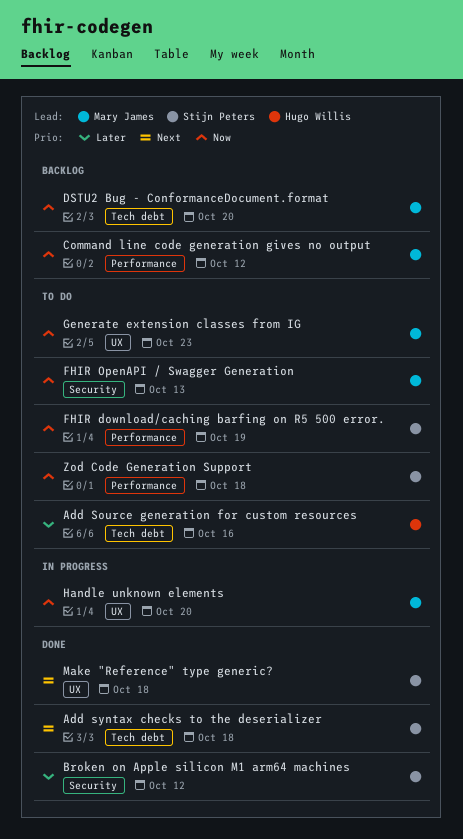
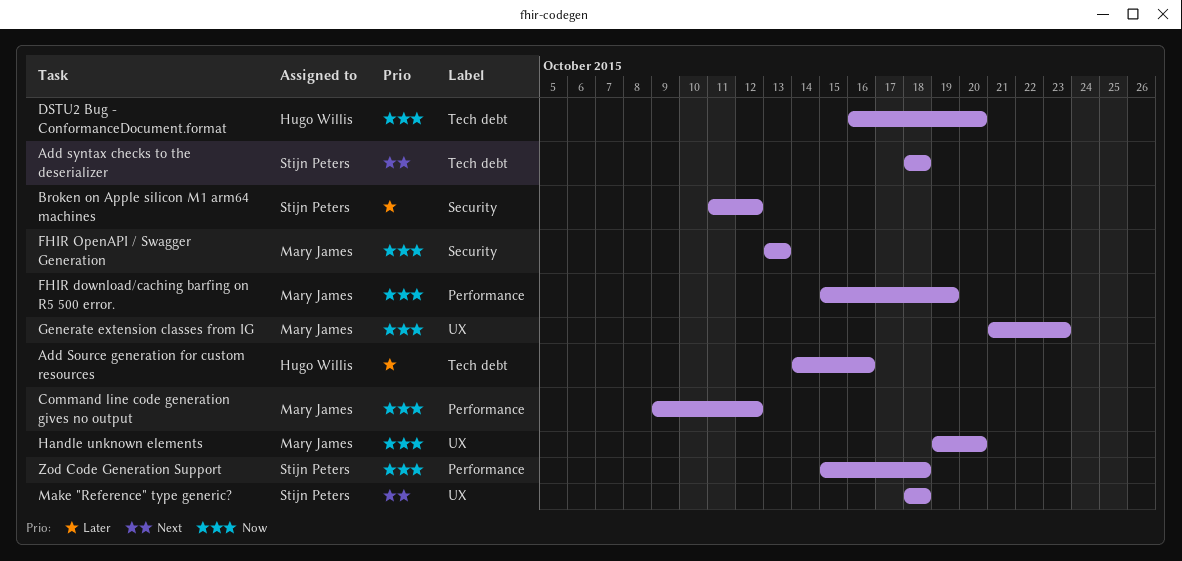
DSTU2 Bug - ConformanceDocument.format, owner: Mary James -> Hugo Willis
FHIR download/caching barfing on R5 500 error., owner: Stijn Peters -> Mary James

